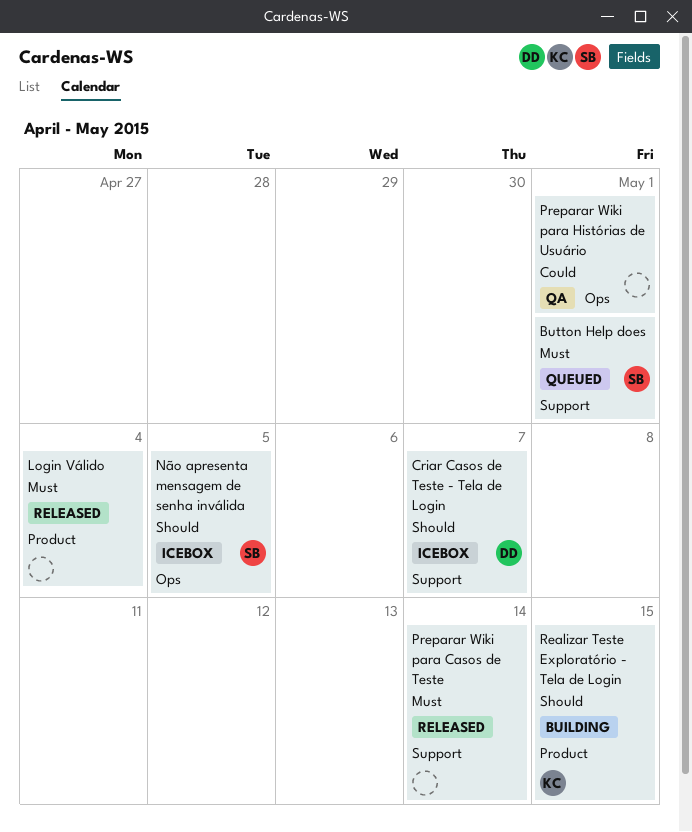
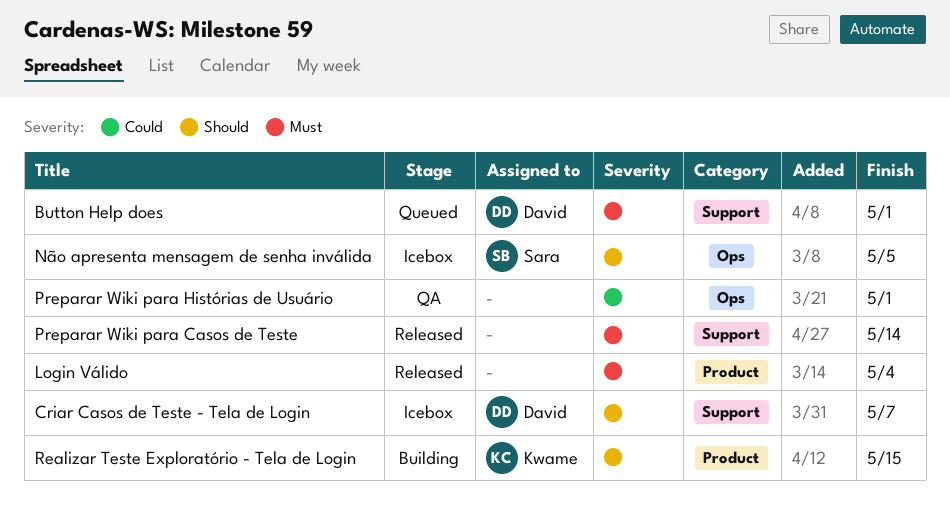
Button Help does, owner: Sara -> David

